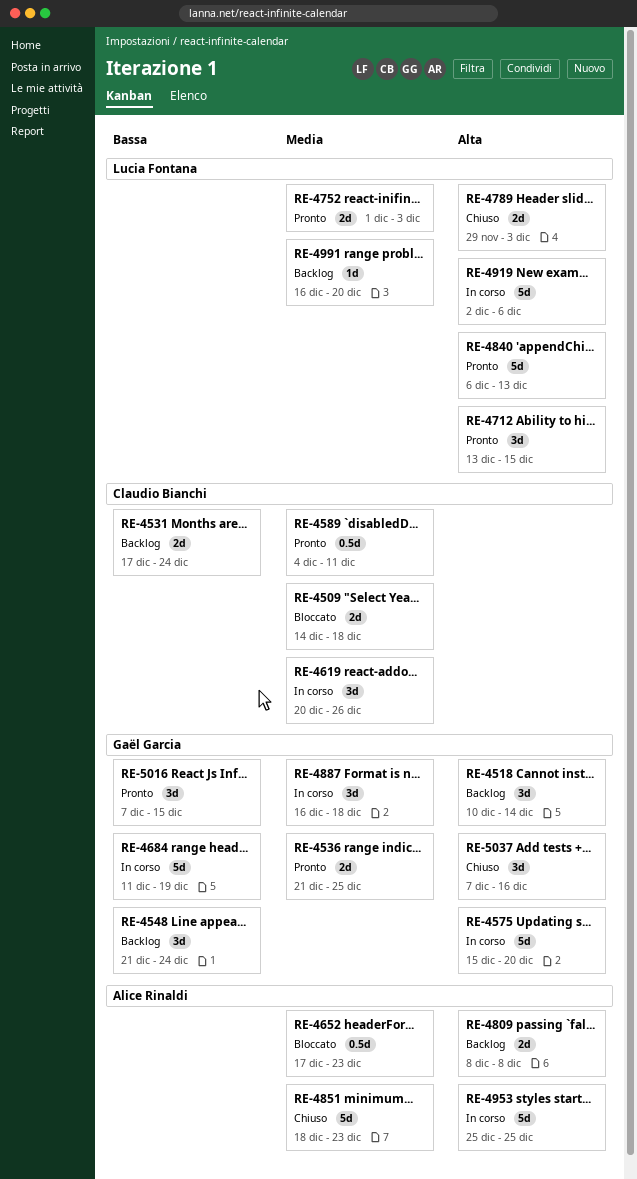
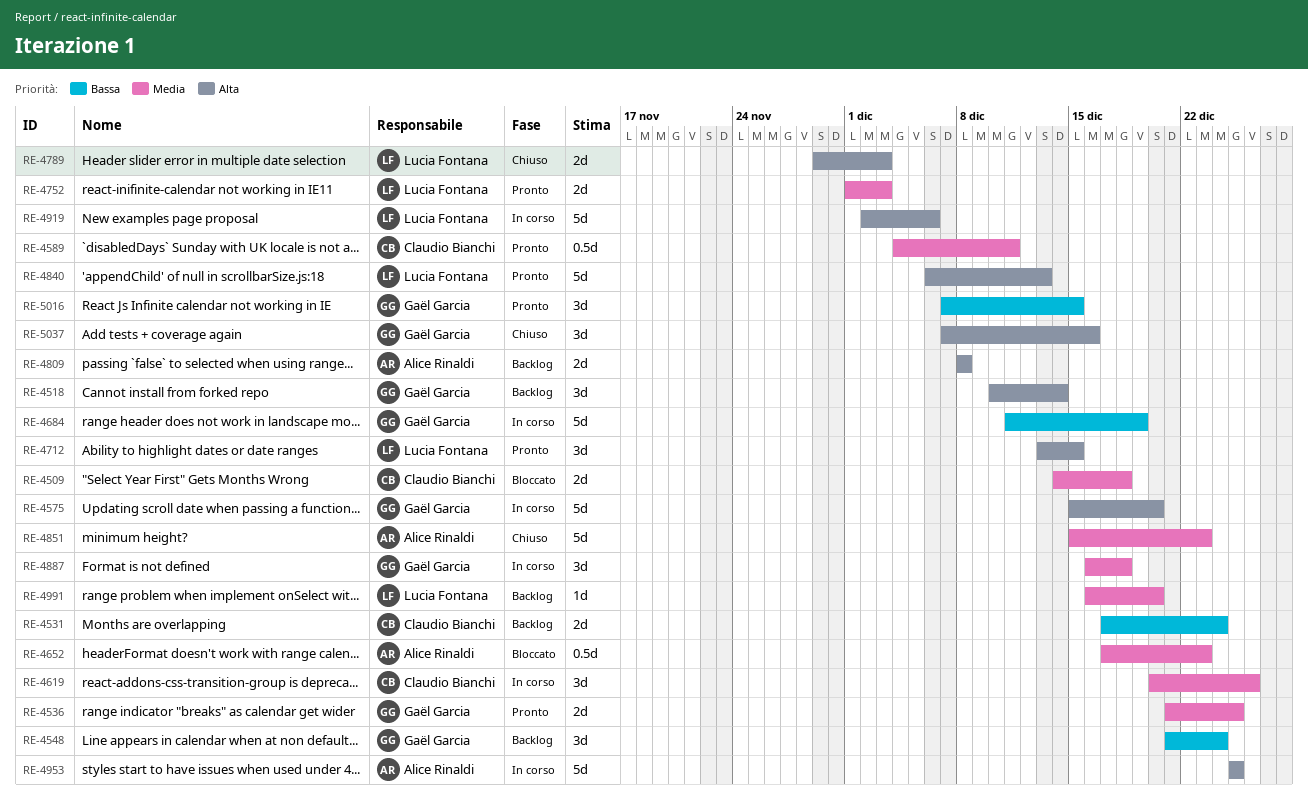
RE-4851, start: Dec 18 -> Dec 15

